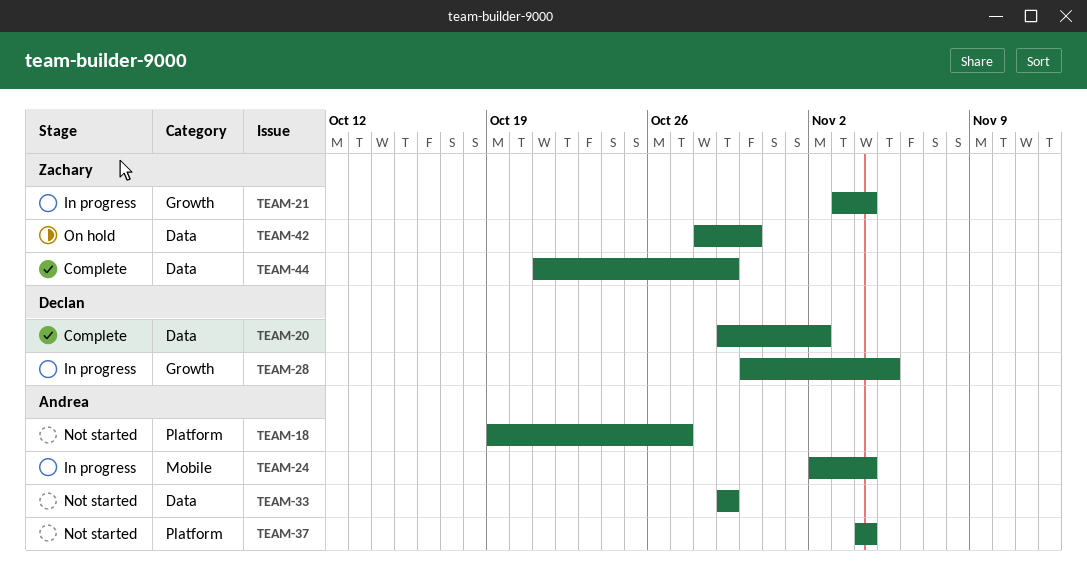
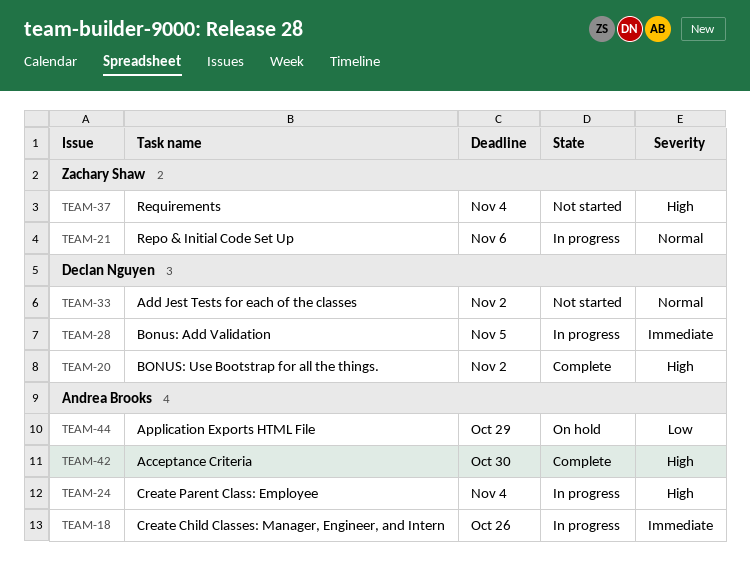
TEAM-18, status: Not started -> In progress
TEAM-18, due: Oct 27 -> Oct 26
TEAM-21, due: Nov 4 -> Nov 6
TEAM-33, owner: Andrea Brooks -> Declan Nguyen
TEAM-33, due: Oct 29 -> Nov 2
TEAM-37, owner: Andrea Brooks -> Zachary Shaw
TEAM-42, status: On hold -> Complete
TEAM-42, owner: Zachary Shaw -> Andrea Brooks
TEAM-44, status: Complete -> On hold
TEAM-44, owner: Zachary Shaw -> Andrea Brooks

